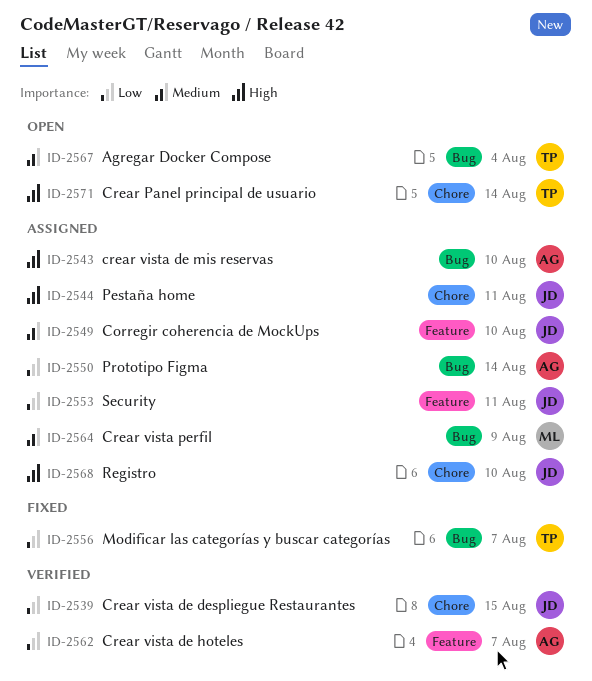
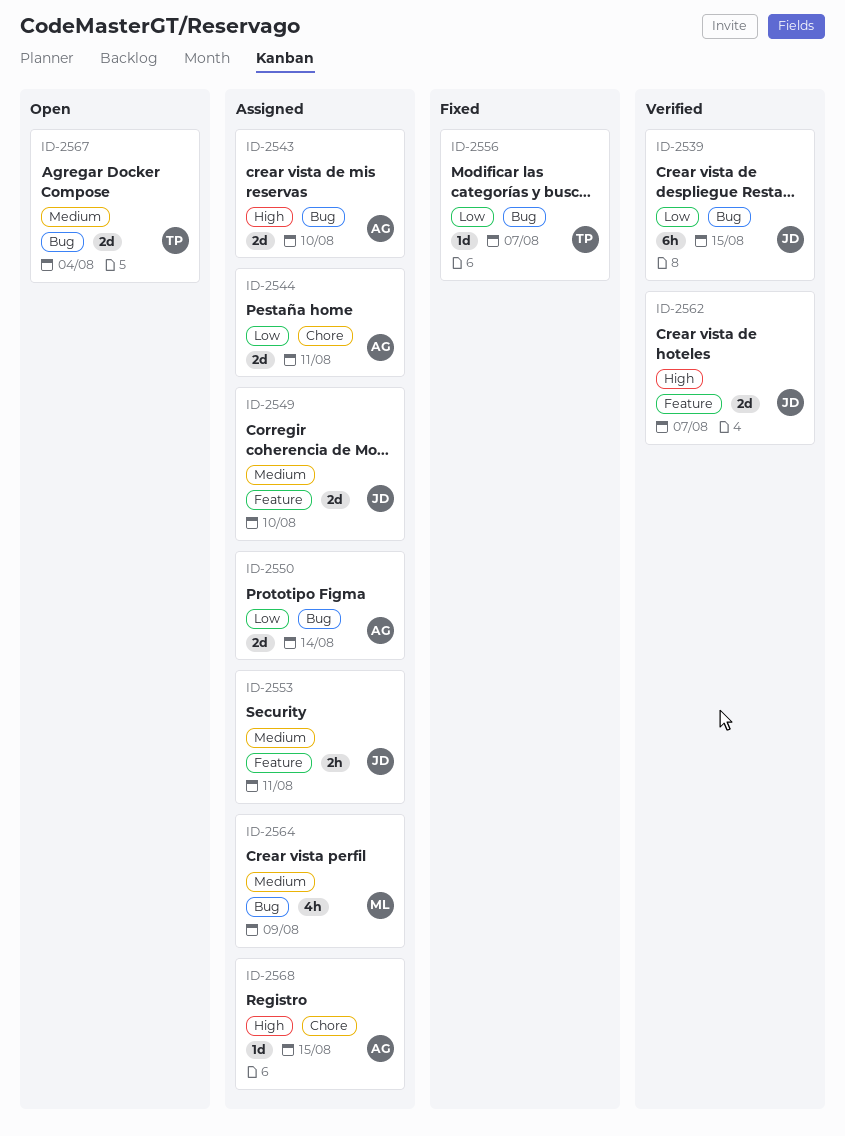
ID-2539, label: Chore -> Bug
ID-2544, owner: JD -> AG
ID-2544, priority: High -> Low
ID-2553, priority: Low -> Medium
ID-2562, owner: AG -> JD
ID-2562, priority: Low -> High
ID-2568, owner: JD -> AG
ID-2568, due: Aug 10 -> Aug 15
ID-2571: present -> none

